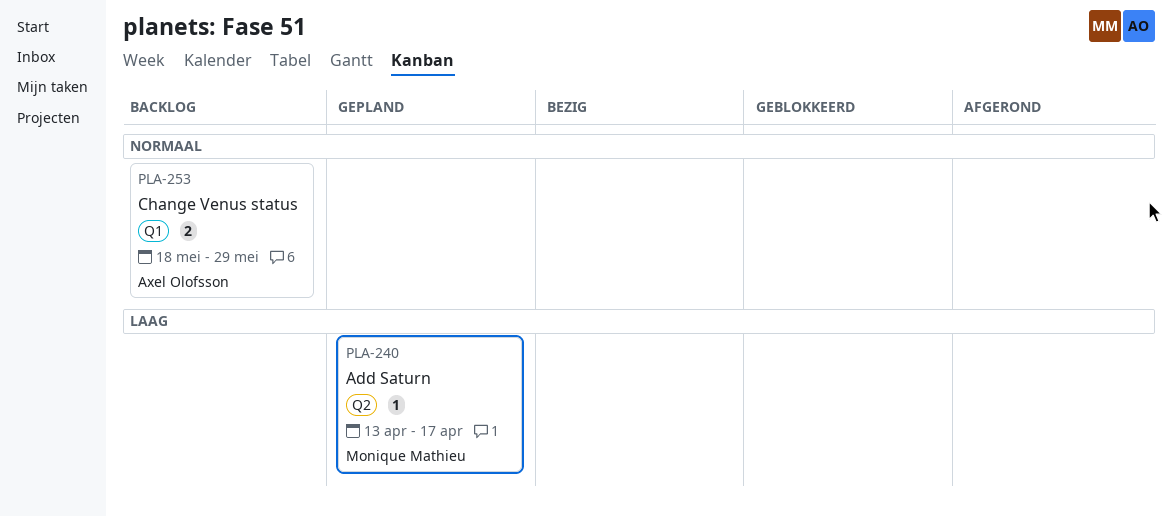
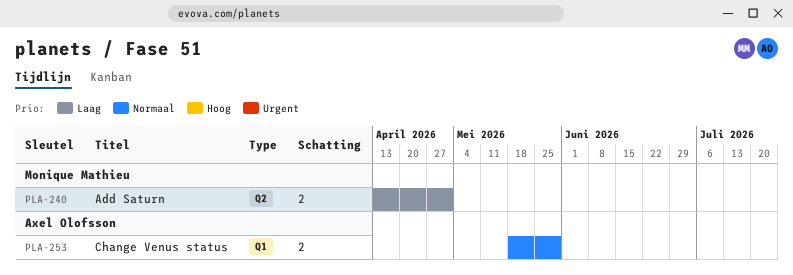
PLA-240, estimate: 1 -> 2
PLA-240, due: Apr 17 -> May 1

